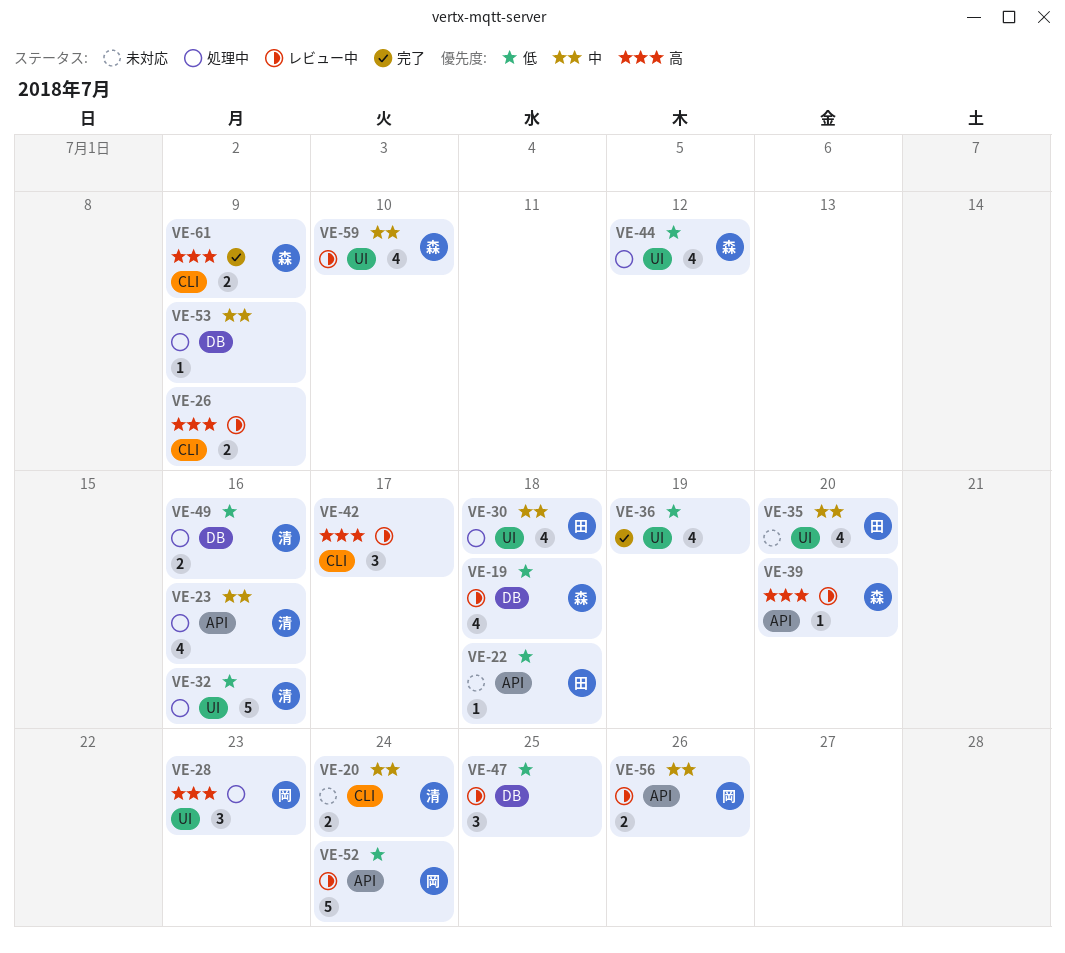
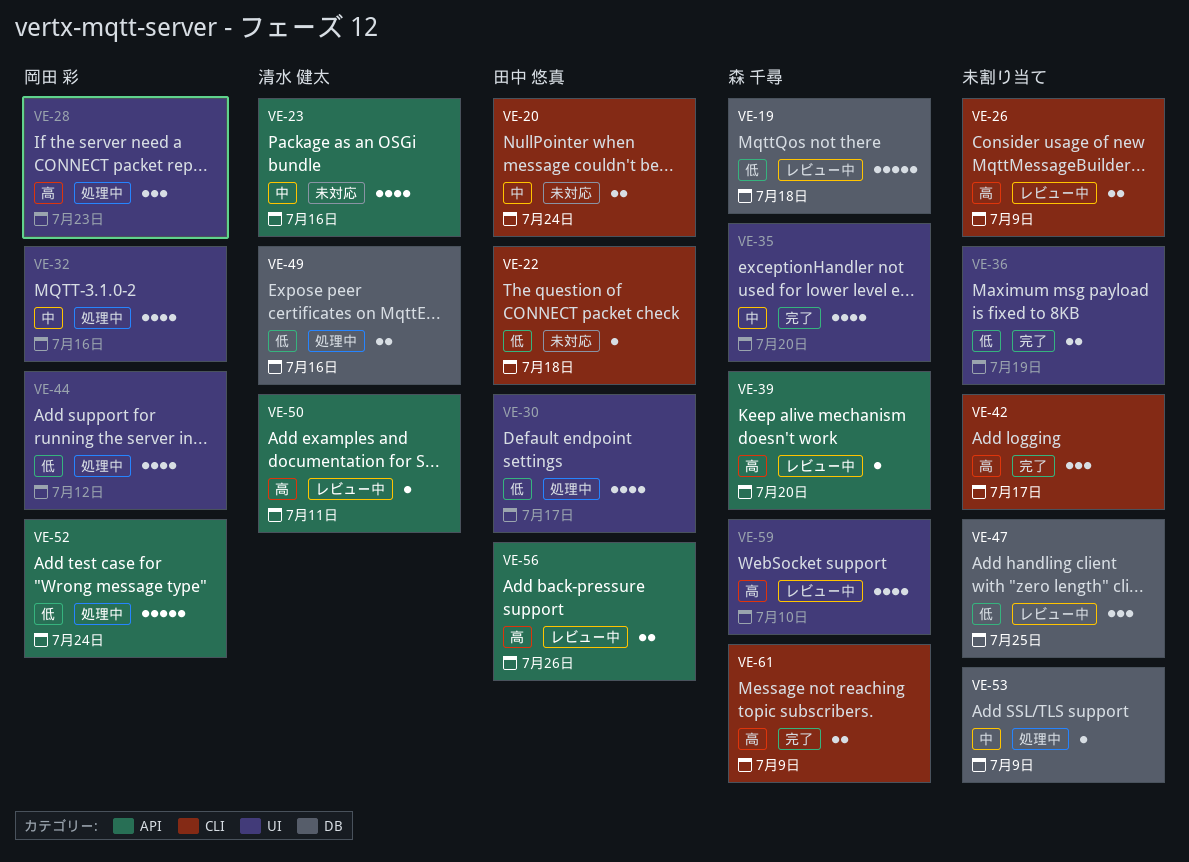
VE-19, estimate: 4 -> 5
VE-20, owner: 清水 健太 -> 田中 悠真
VE-22, label: API -> CLI
VE-23, status: 処理中 -> 未対応
VE-30, priority: 中 -> 低
VE-30, due: Jul 18 -> Jul 17
VE-32, owner: 清水 健太 -> 岡田 彩
VE-32, priority: 低 -> 中
VE-32, estimate: 5 -> 4
VE-35, status: 未対応 -> 完了
VE-35, owner: 田中 悠真 -> 森 千尋
VE-36, estimate: 4 -> 2
VE-42, status: レビュー中 -> 完了
VE-44, owner: 森 千尋 -> 岡田 彩
VE-50: none -> present
VE-52, status: レビュー中 -> 処理中
VE-56, owner: 岡田 彩 -> 田中 悠真
VE-56, priority: 中 -> 高
VE-59, priority: 中 -> 高

